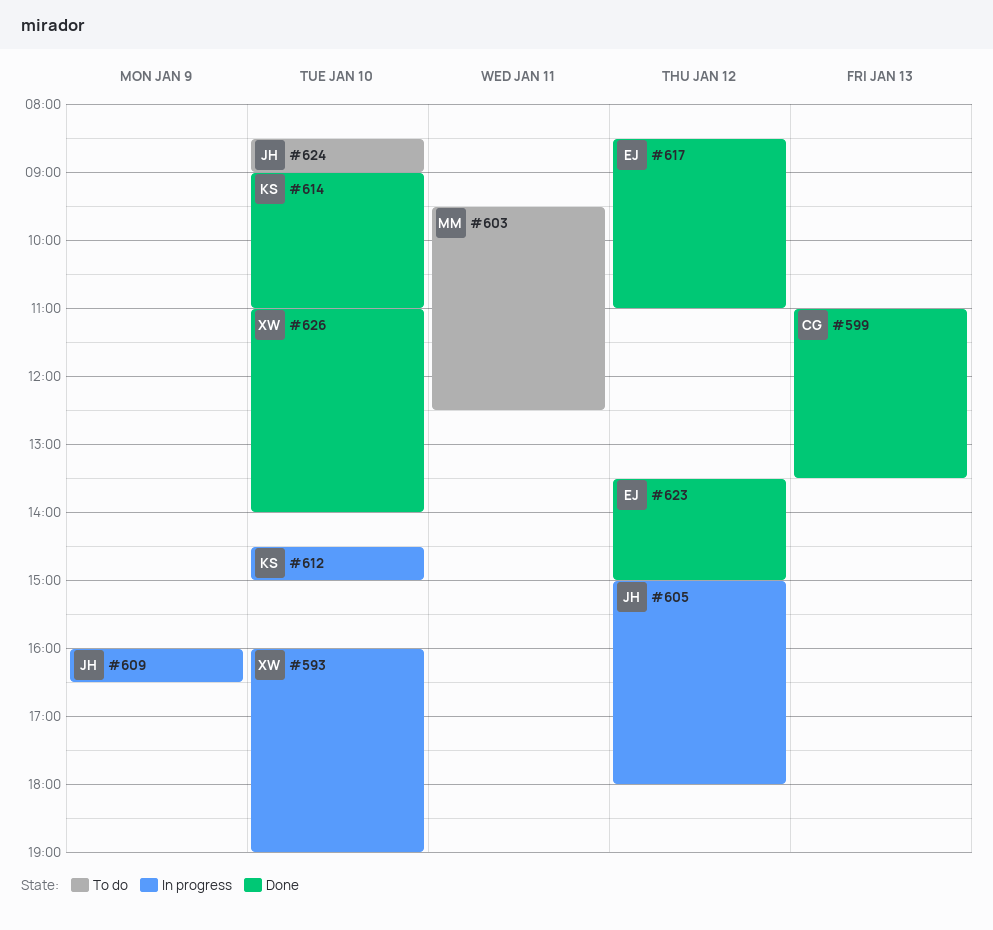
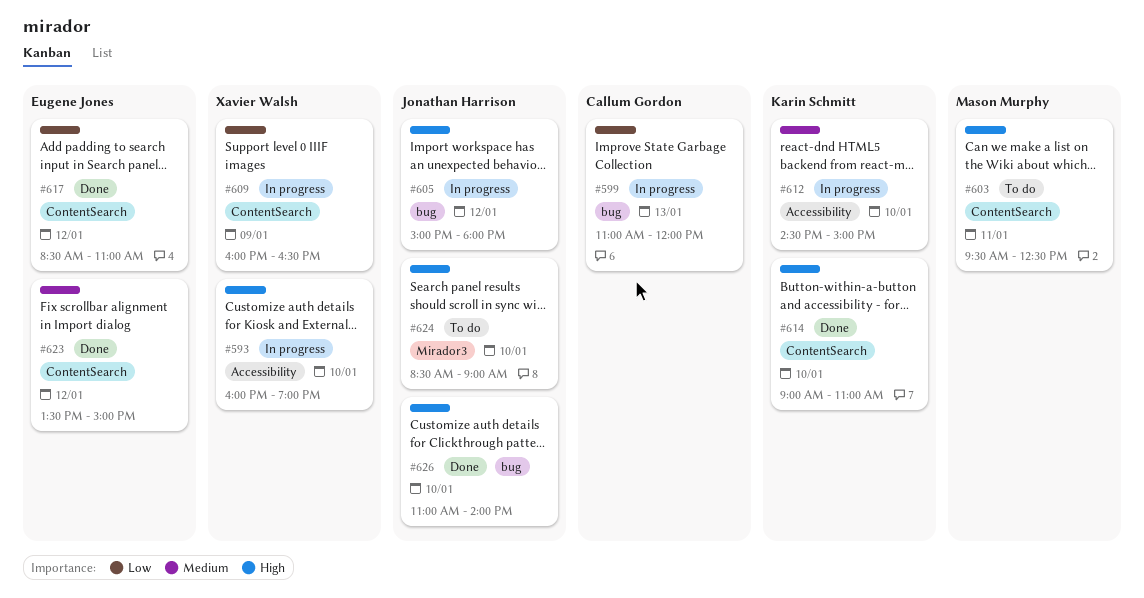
#599, status: Done -> In progress
#599, ends: 13:30 -> 12:00
#609, owner: Jonathan Harrison -> Xavier Walsh
#626, owner: Xavier Walsh -> Jonathan Harrison

